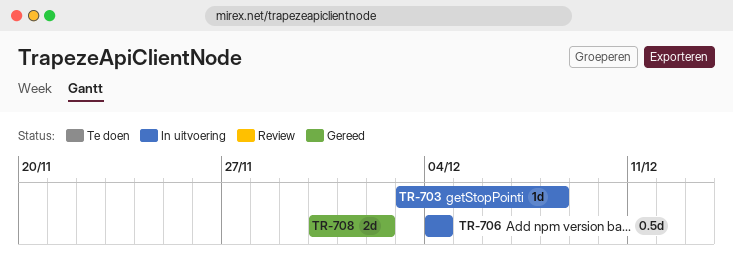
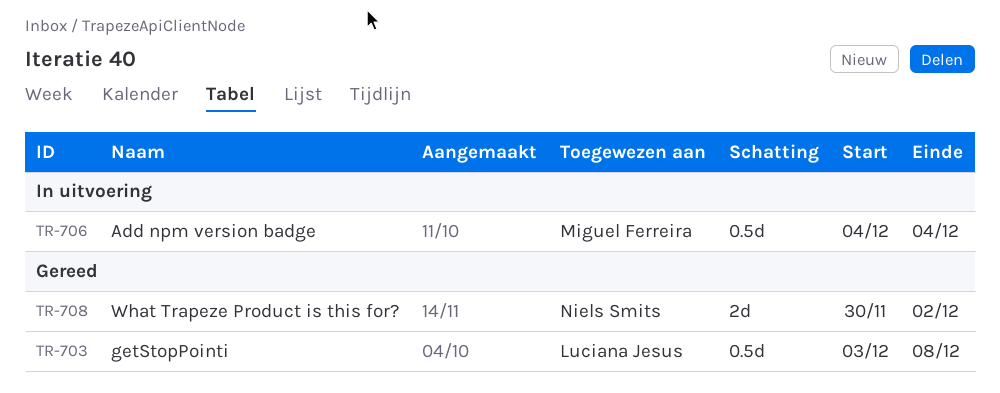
TR-703, status: In uitvoering -> Gereed
TR-703, estimate: 1d -> 0.5d

